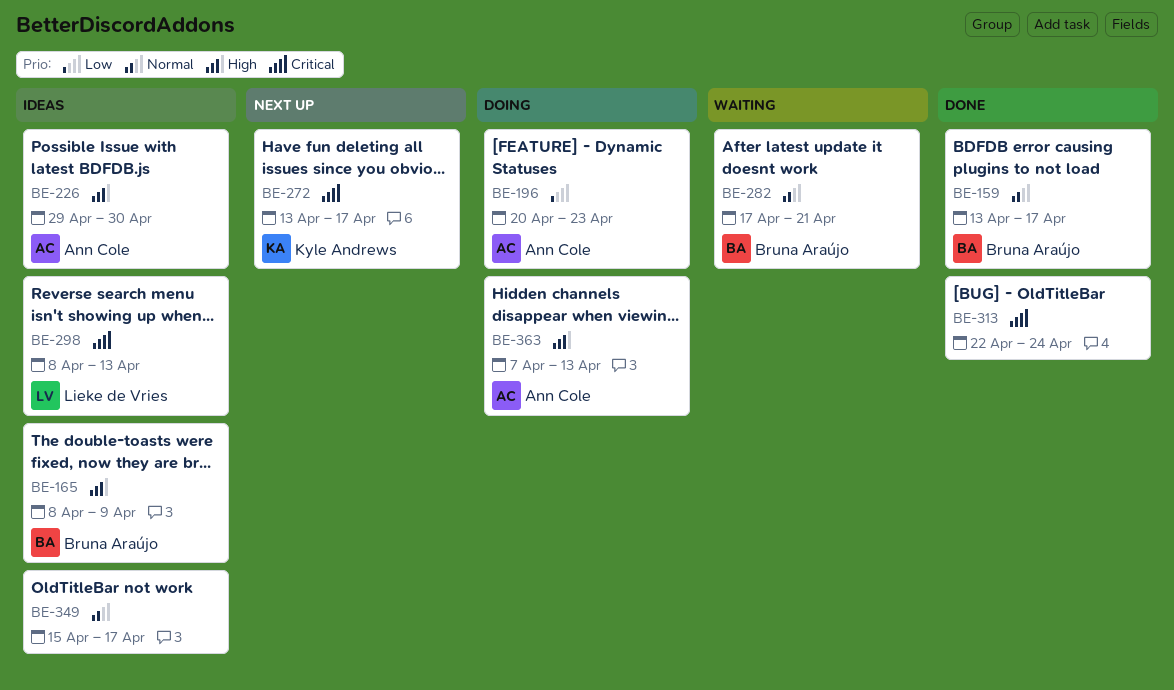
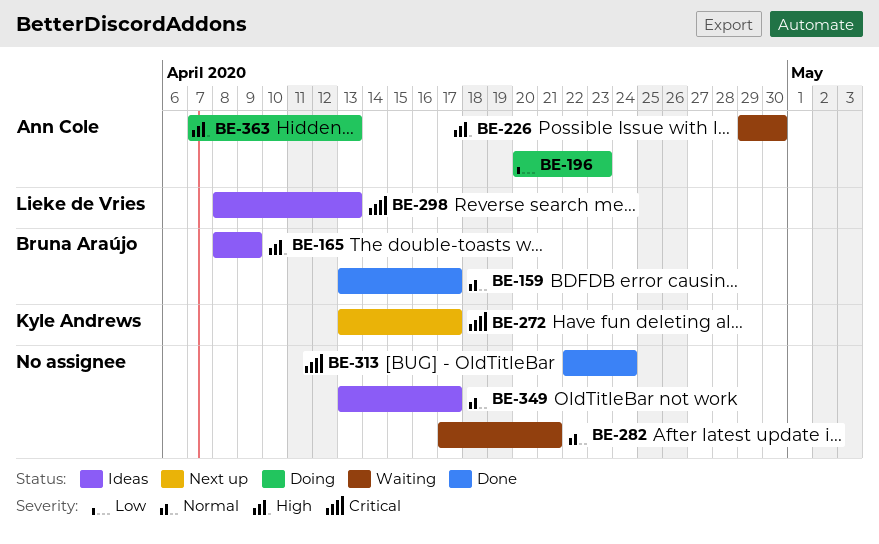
BE-226, status: Ideas -> Waiting
BE-282, owner: Bruna Araújo -> none
BE-349, start: Apr 15 -> Apr 13

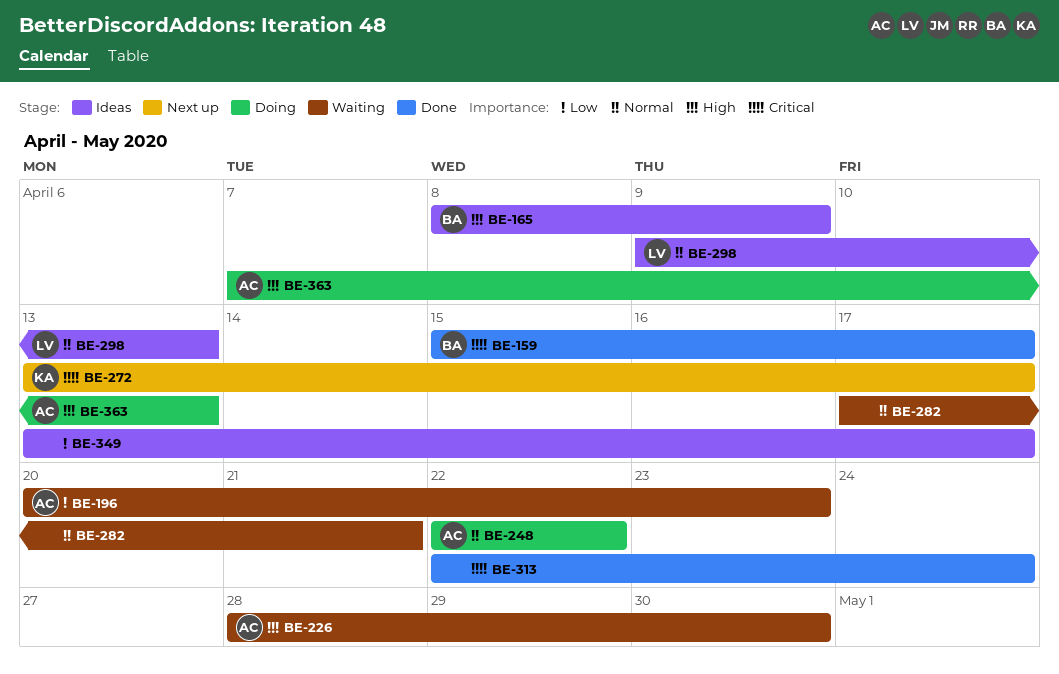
BE-159, priority: Normal -> Critical
BE-159, start: Apr 13 -> Apr 15
BE-196, status: Doing -> Waiting
BE-226, start: Apr 29 -> Apr 28
BE-248: none -> present
BE-298, priority: Critical -> Normal
BE-298, start: Apr 8 -> Apr 9
BE-349, priority: Normal -> Low

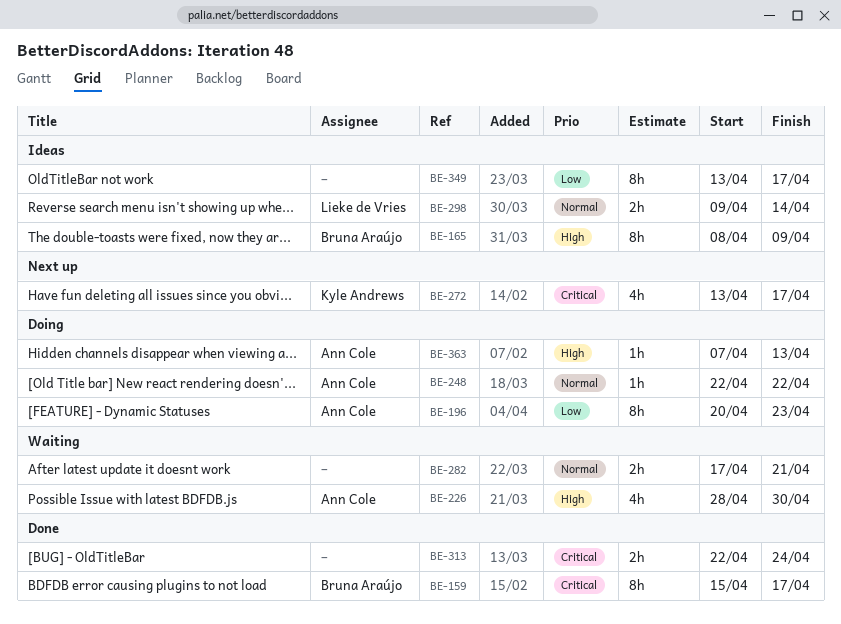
BE-196, status: Waiting -> Doing
BE-298, due: Apr 13 -> Apr 14

